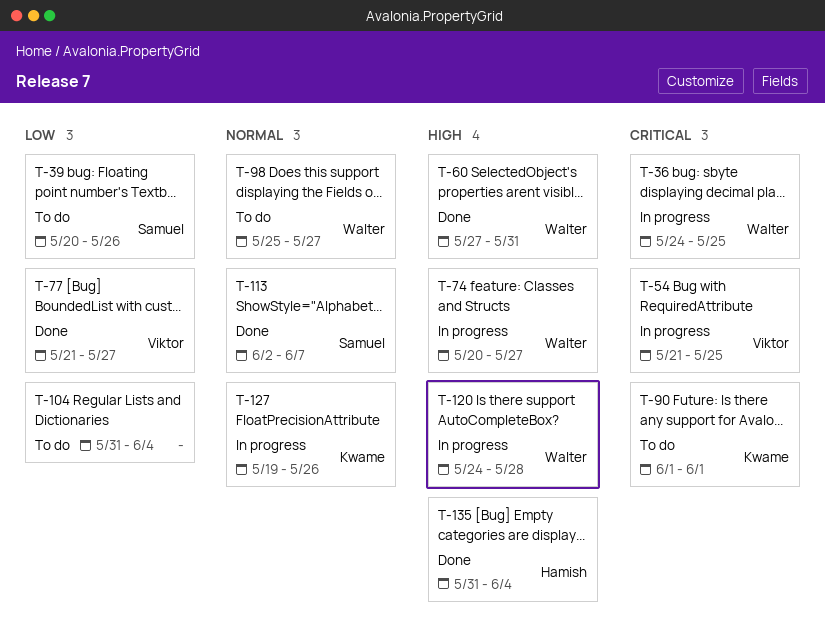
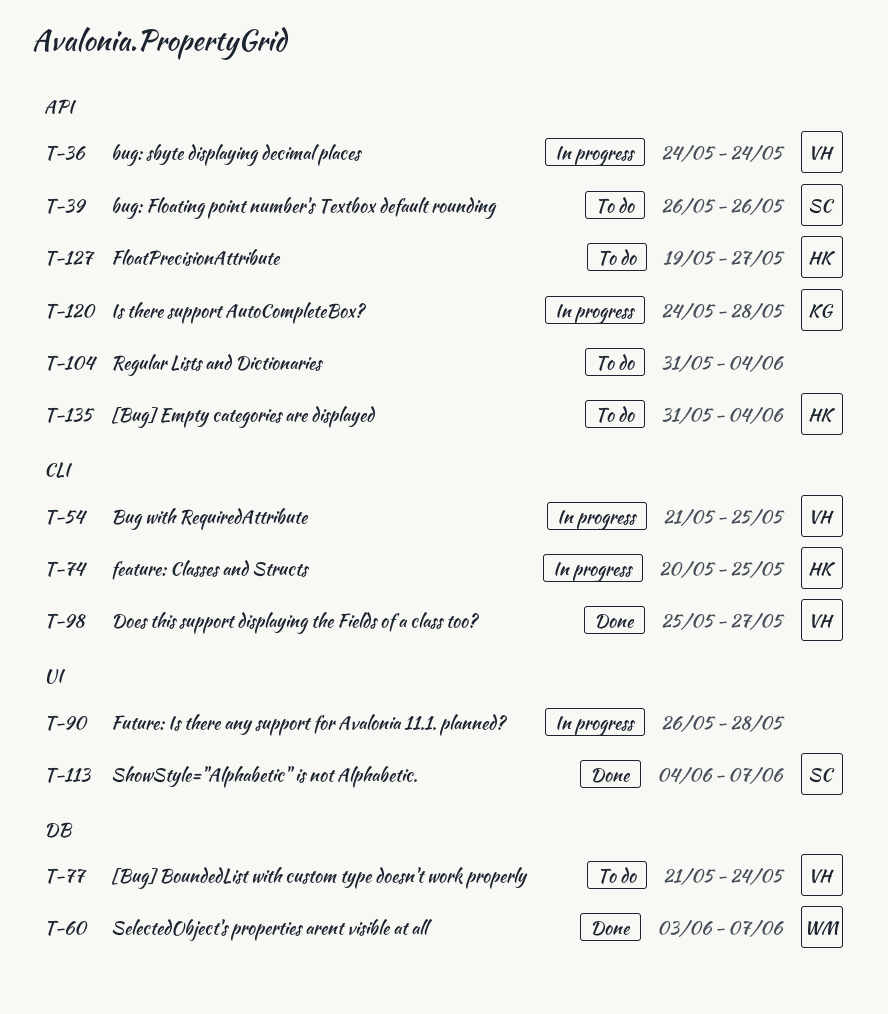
T-36, owner: Walter -> Viktor
T-36, due: May 25 -> May 24
T-39, start: May 20 -> May 26
T-60, start: May 27 -> Jun 3
T-60, due: May 31 -> Jun 7
T-74, owner: Walter -> Hamish
T-74, due: May 27 -> May 25
T-77, status: Done -> To do
T-77, due: May 27 -> May 24
T-90, status: To do -> In progress
T-90, owner: Kwame -> none
T-90, start: Jun 1 -> May 26
T-90, due: Jun 1 -> May 28
T-98, status: To do -> Done
T-98, owner: Walter -> Viktor
T-113, start: Jun 2 -> Jun 4
T-120, owner: Walter -> Kwame
T-127, status: In progress -> To do
T-127, owner: Kwame -> Hamish
T-127, due: May 26 -> May 27
T-135, status: Done -> To do

